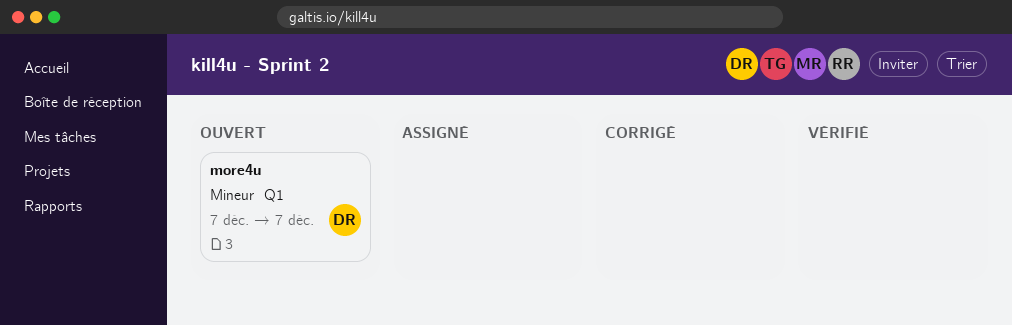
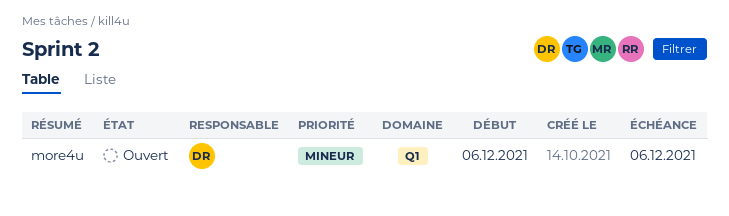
more4u, start: Dec 7 -> Dec 6
more4u, due: Dec 7 -> Dec 6

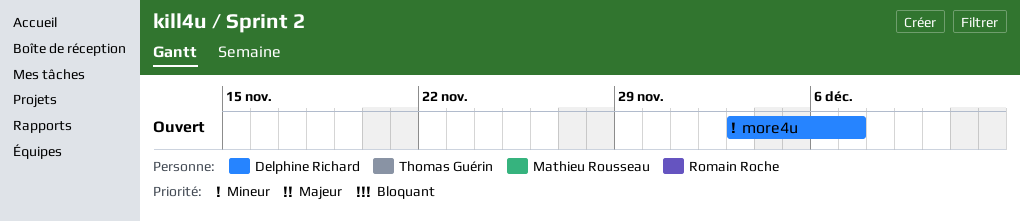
more4u, start: Dec 6 -> Dec 3
more4u, due: Dec 6 -> Dec 7

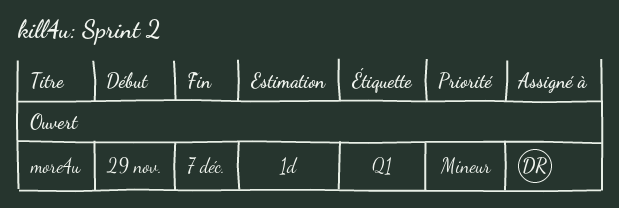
more4u, start: Dec 3 -> Nov 29

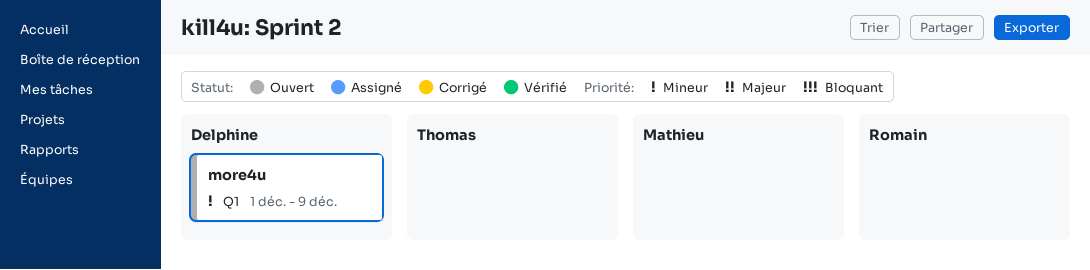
more4u, start: Nov 29 -> Dec 1
more4u, due: Dec 7 -> Dec 9

